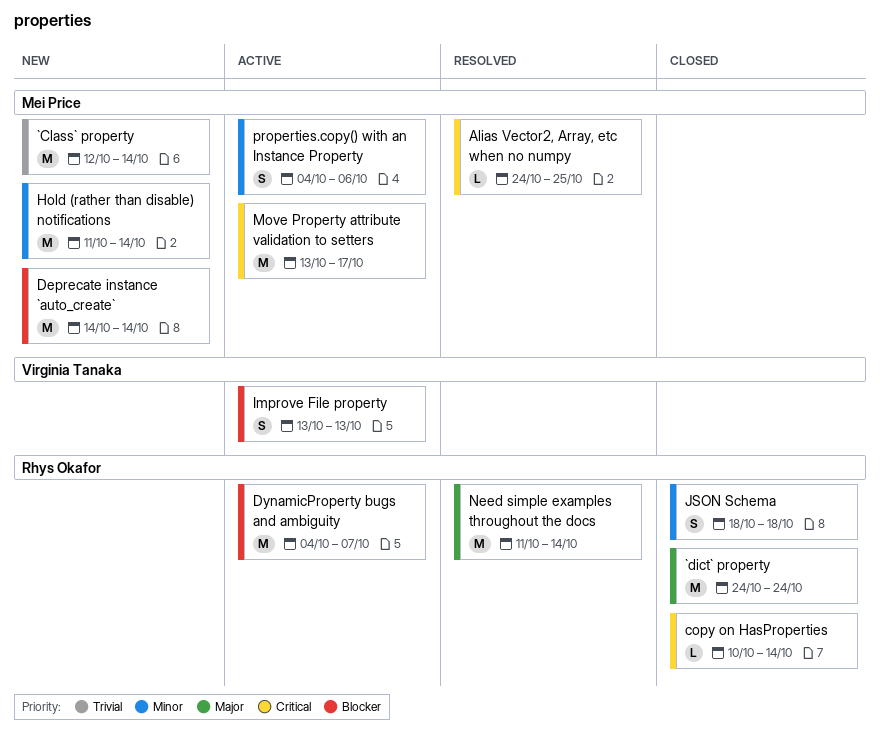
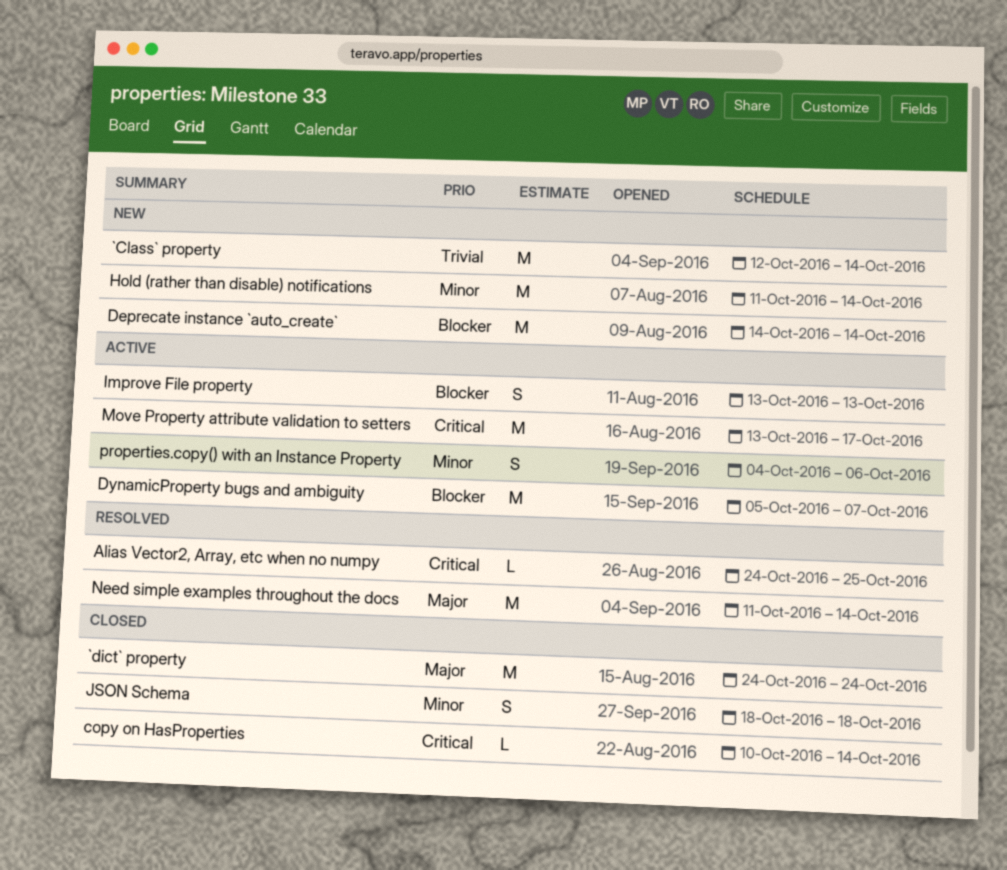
DynamicProperty bugs and ambiguity, start: Oct 4 -> Oct 5

